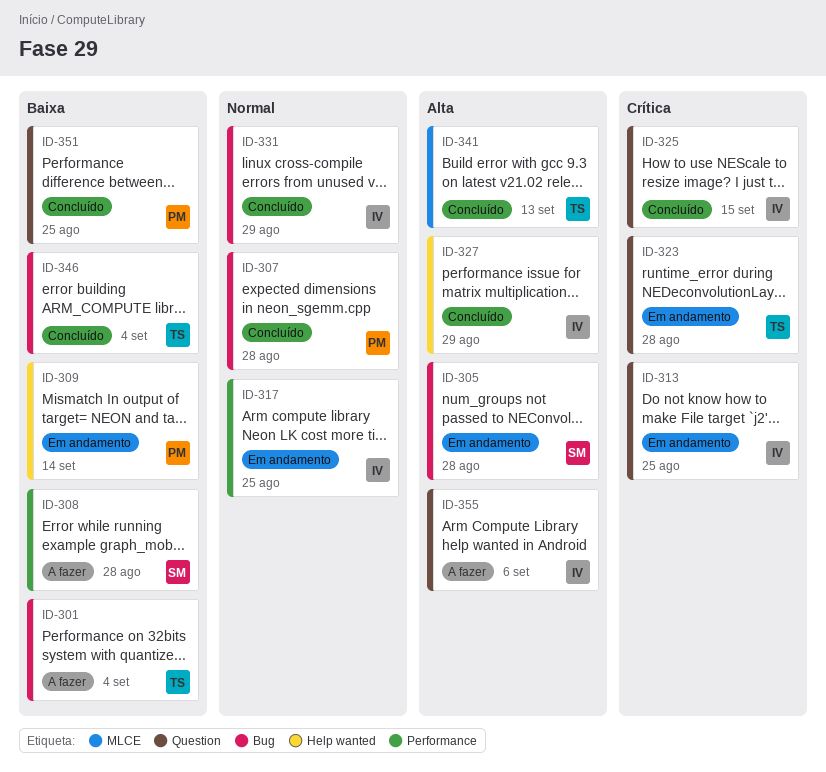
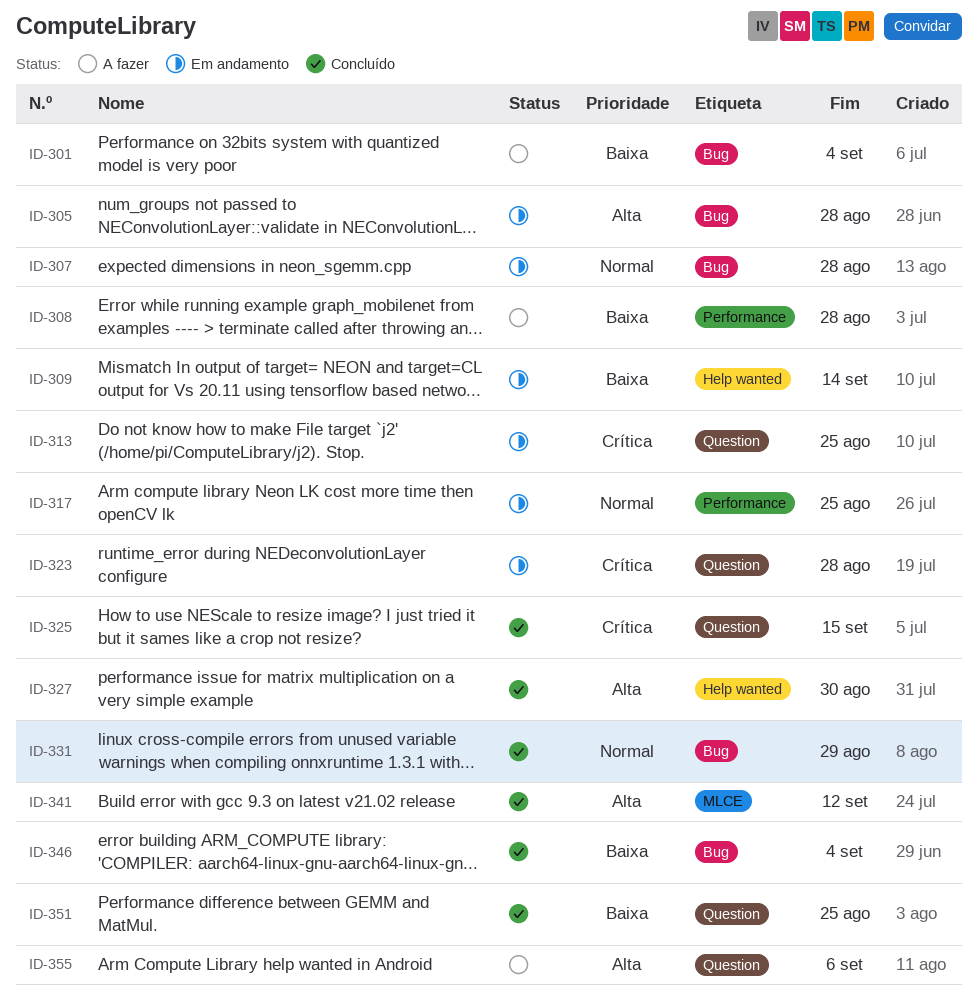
ID-307, status: Concluído -> Em andamento
ID-327, due: Aug 29 -> Aug 30
ID-341, due: Sep 13 -> Sep 12

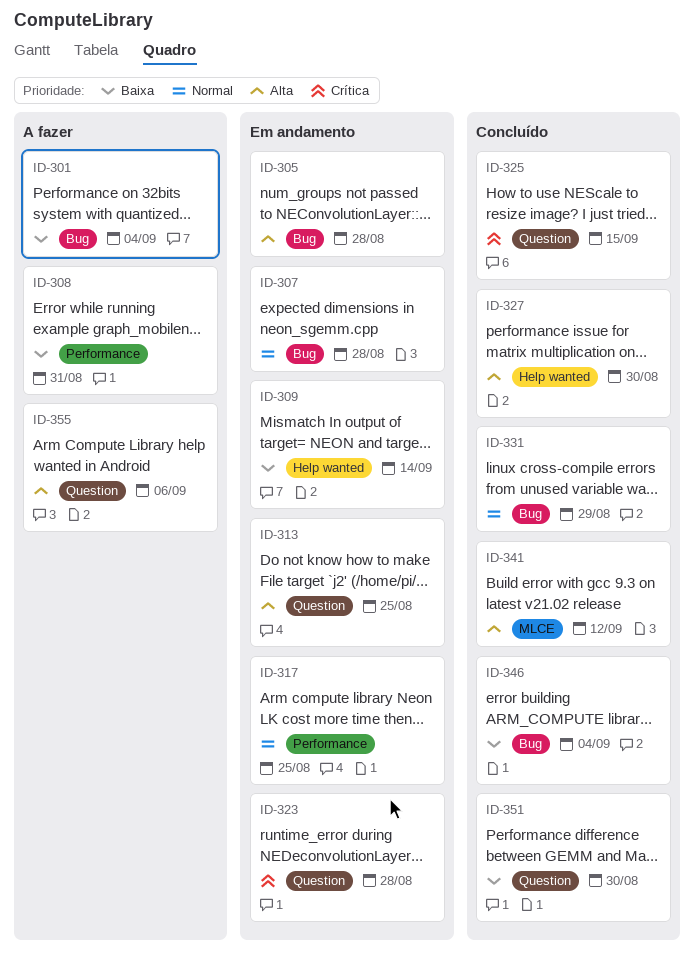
ID-308, due: Aug 28 -> Aug 31
ID-313, priority: Crítica -> Alta
ID-351, due: Aug 25 -> Aug 30

